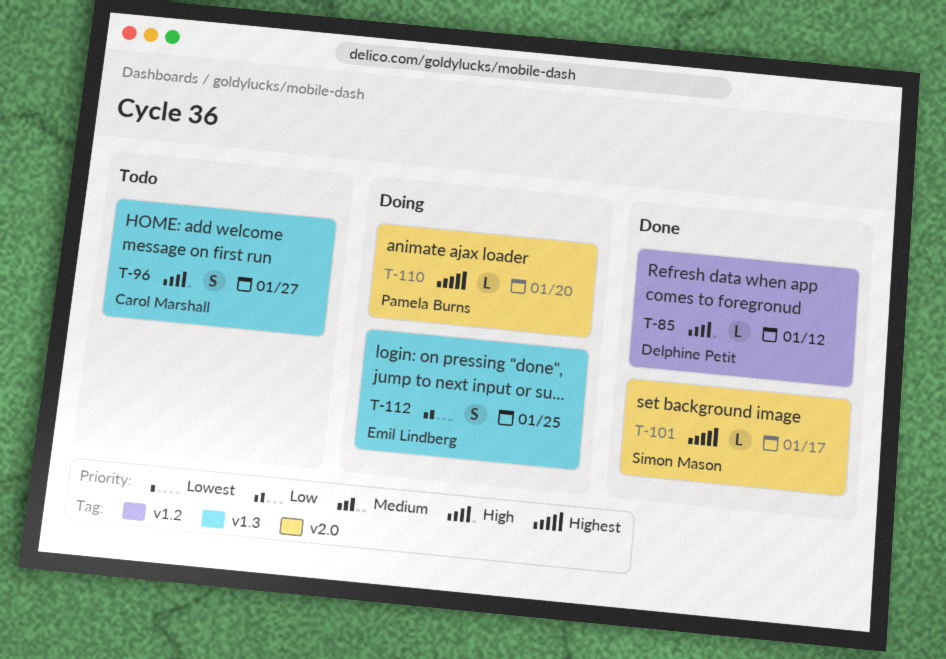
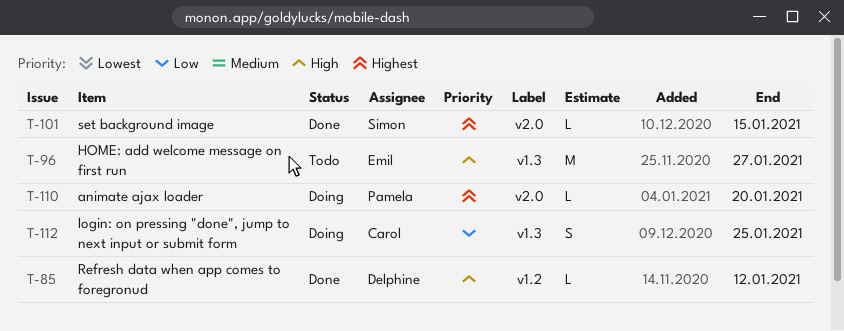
T-96, owner: Carol Marshall -> Emil Lindberg
T-96, estimate: S -> M
T-101, due: Jan 17 -> Jan 15
T-112, owner: Emil Lindberg -> Carol Marshall

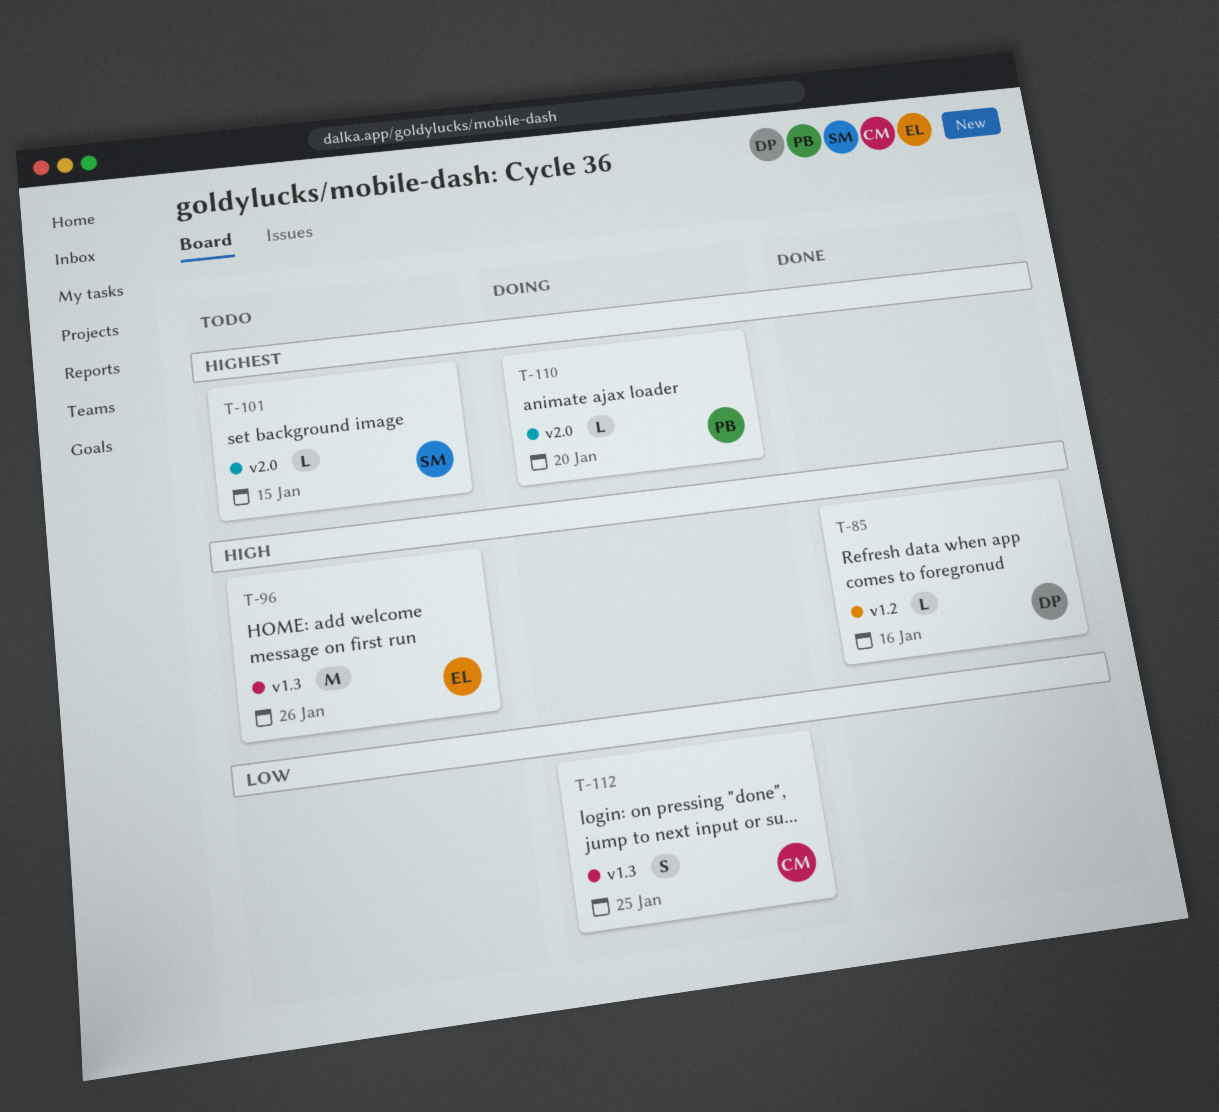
T-85, due: Jan 12 -> Jan 16
T-96, due: Jan 27 -> Jan 26
T-101, status: Done -> Todo

